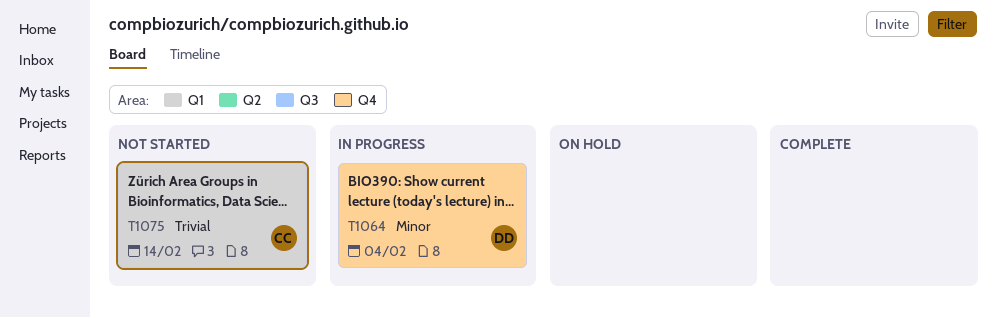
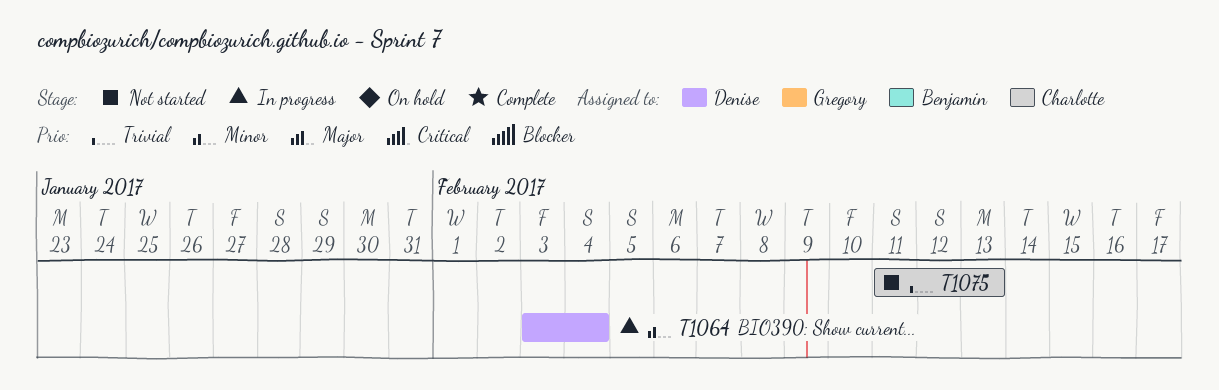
T1075, due: Feb 14 -> Feb 13

